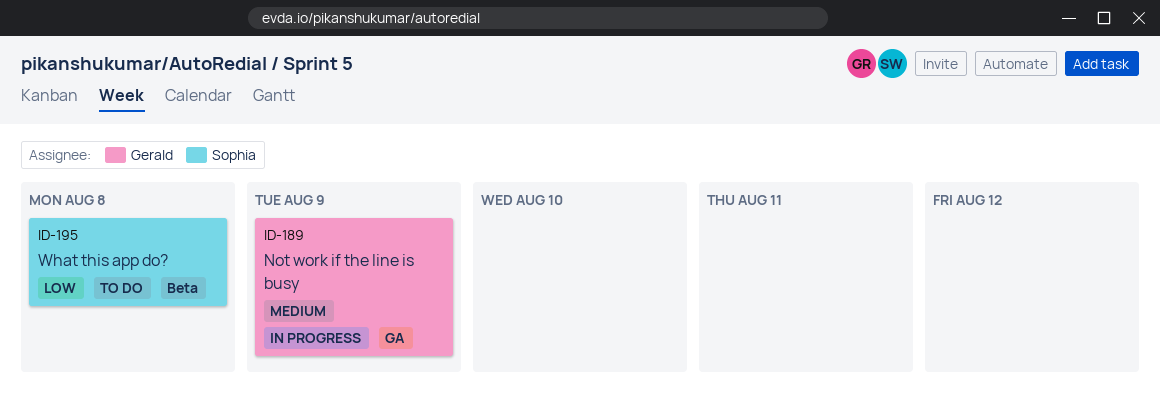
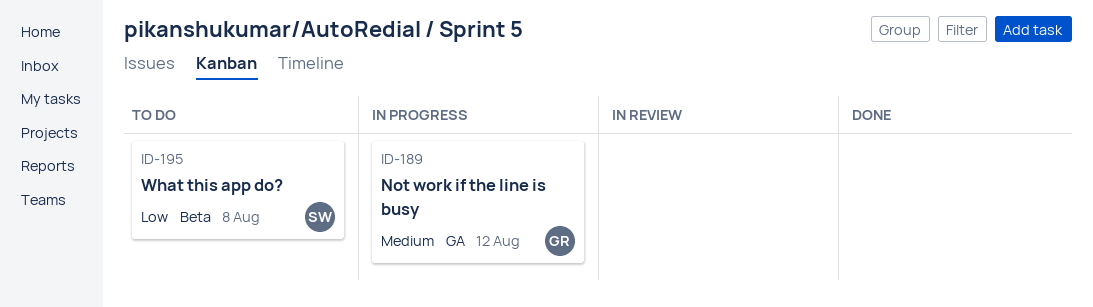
ID-189, due: Aug 9 -> Aug 12

